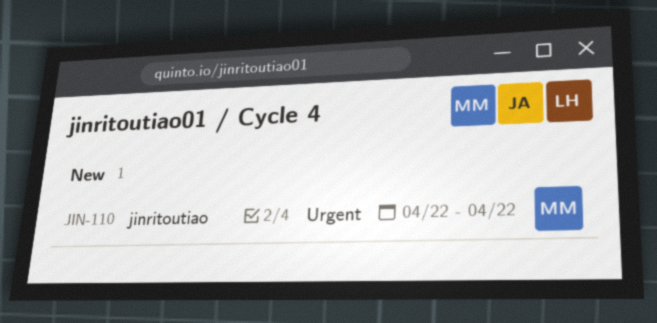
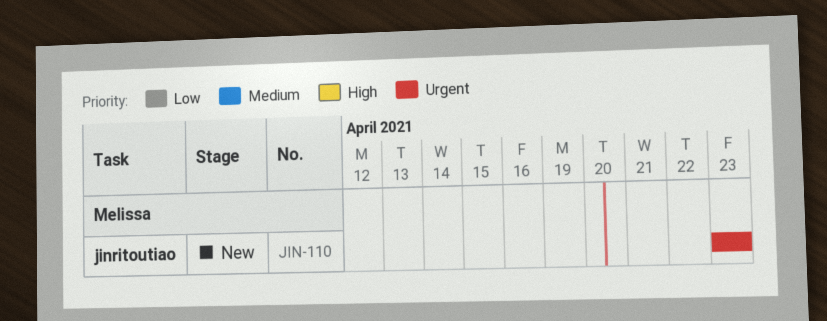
JIN-110, start: Apr 22 -> Apr 23
JIN-110, due: Apr 22 -> Apr 23

